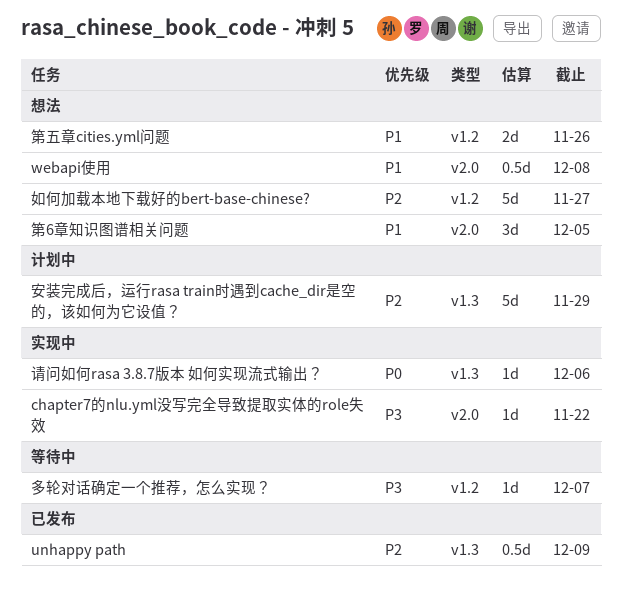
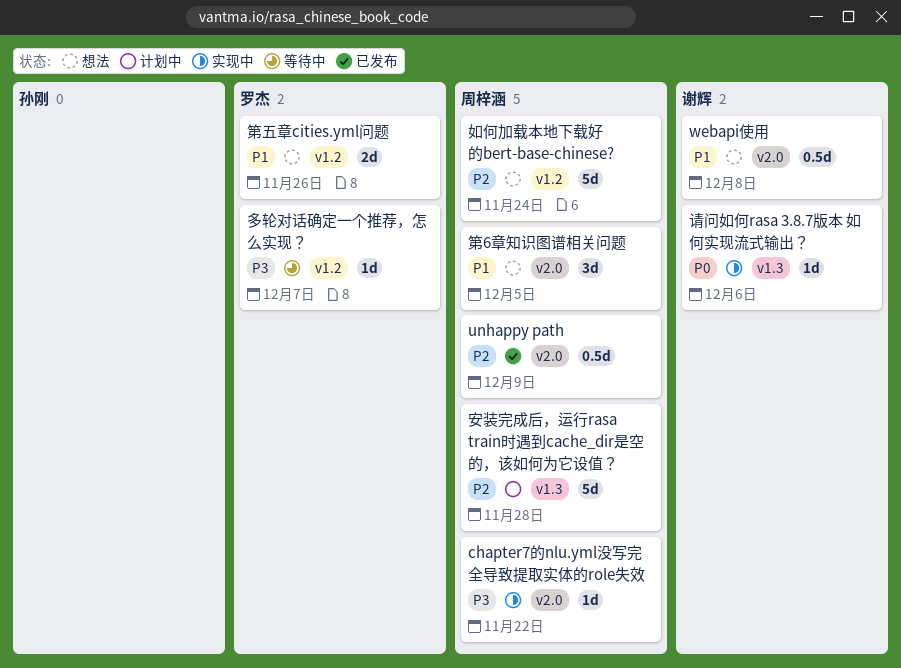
unhappy path, label: v1.3 -> v2.0
如何加载本地下载好的bert-base-chinese?, due: Nov 27 -> Nov 24
安装完成后，运行rasa train时遇到cache_dir是空的，该如何为它设值？, due: Nov 29 -> Nov 28

